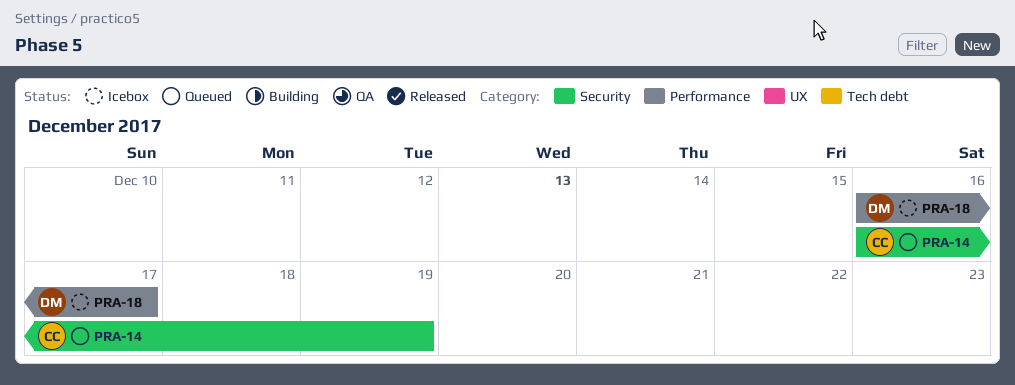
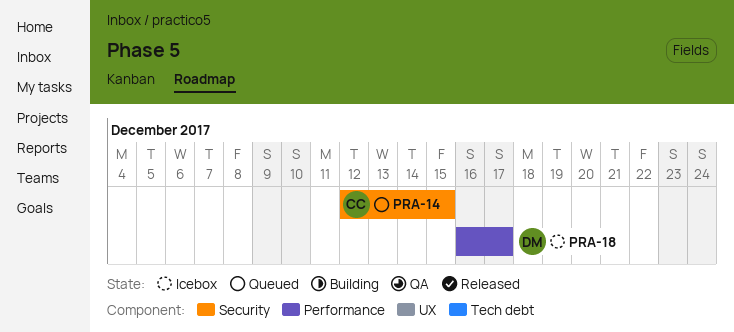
PRA-14, start: Dec 16 -> Dec 12
PRA-14, due: Dec 19 -> Dec 15

